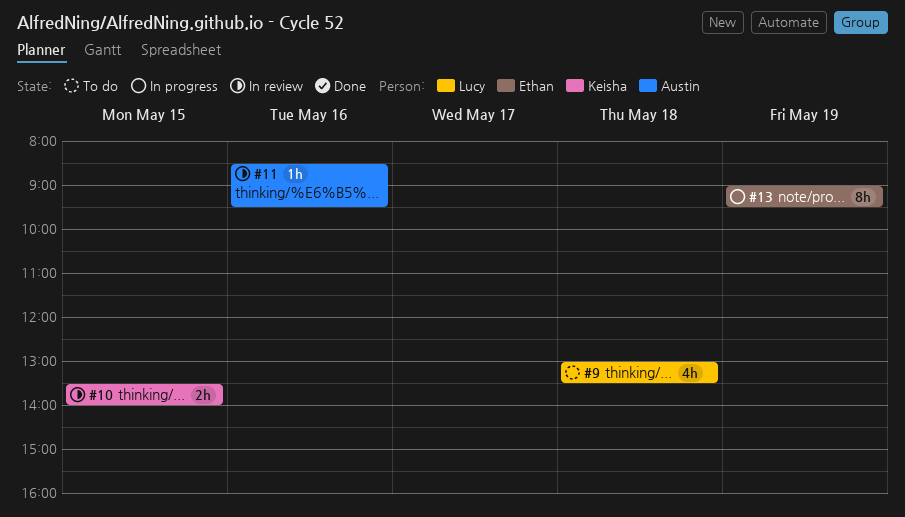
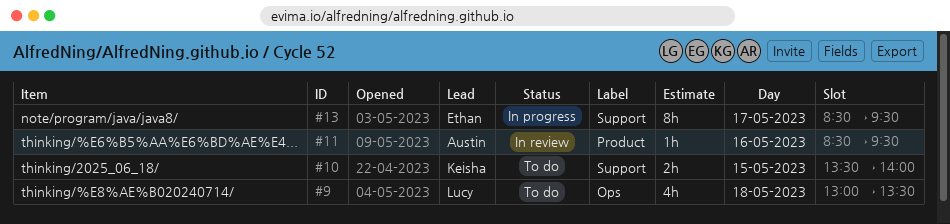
#10, status: In review -> To do
#13, day: May 19 -> May 17
#13, begins: 09:00 -> 08:30

